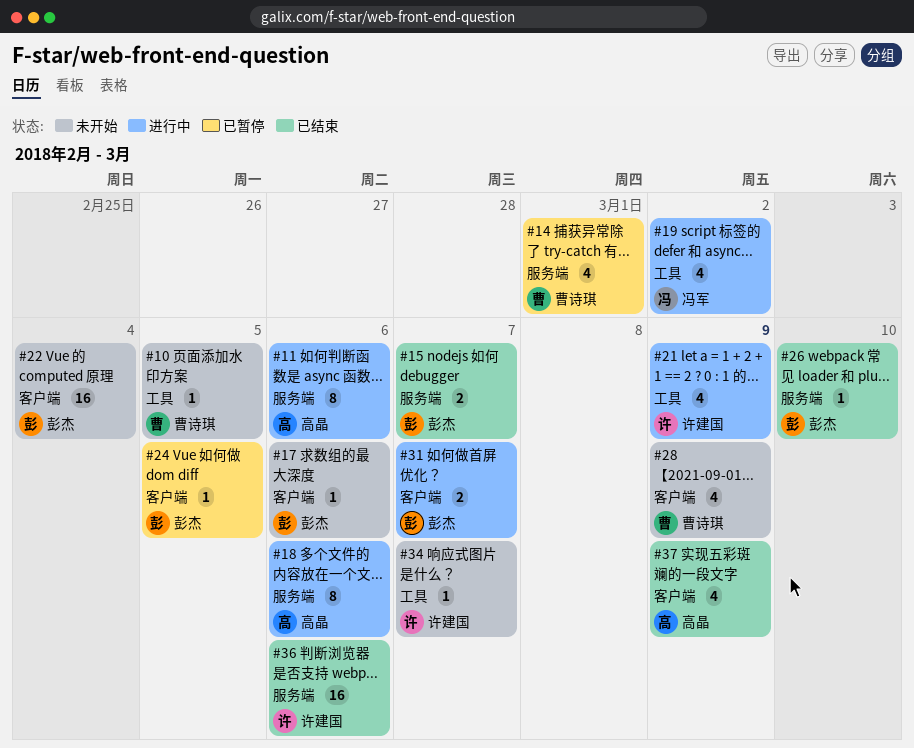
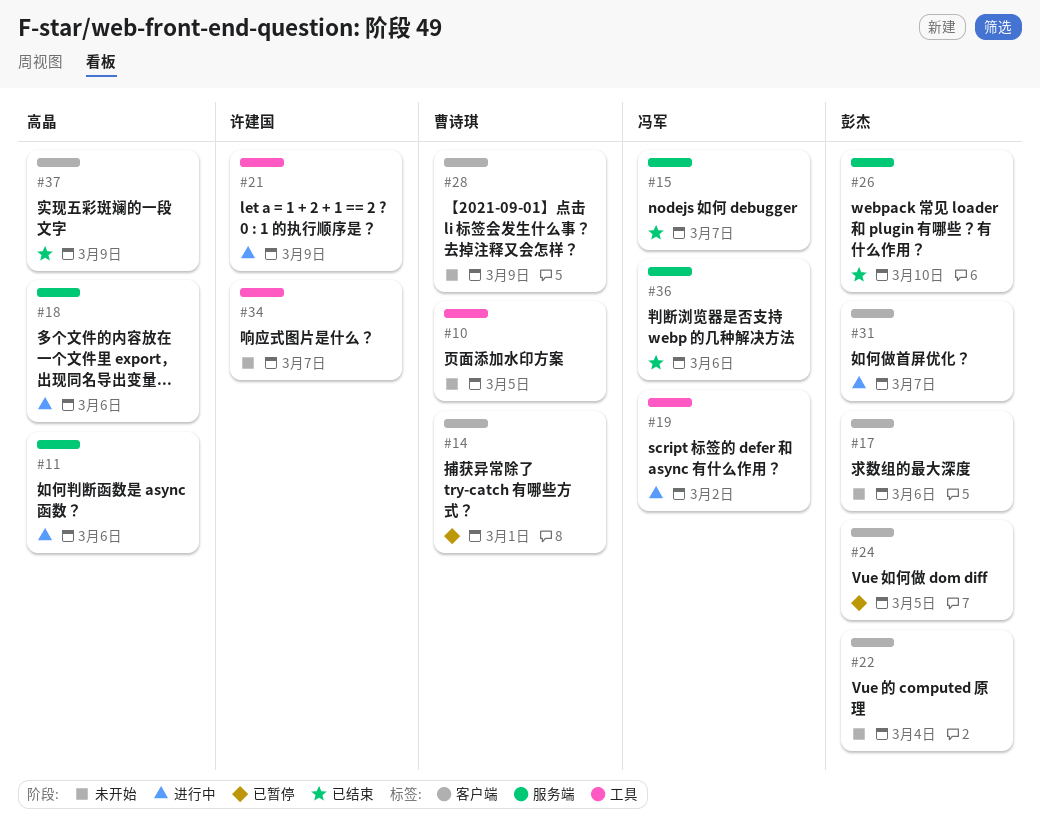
#14, label: 服务端 -> 客户端
#15, owner: 彭杰 -> 冯军
#36, owner: 许建国 -> 冯军

